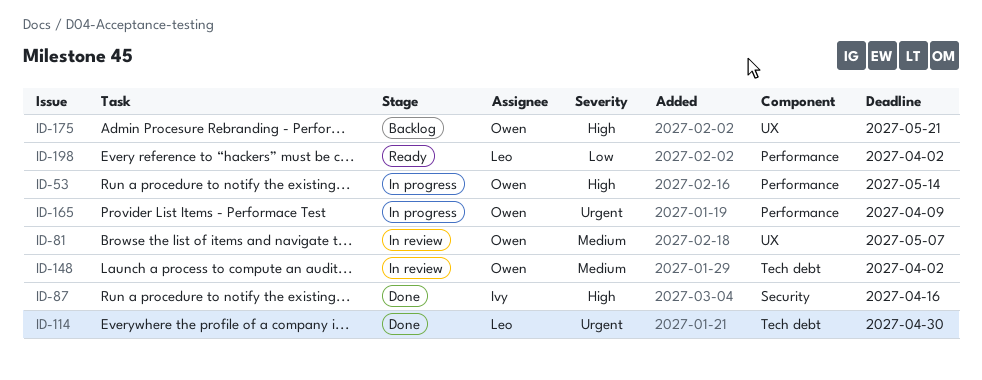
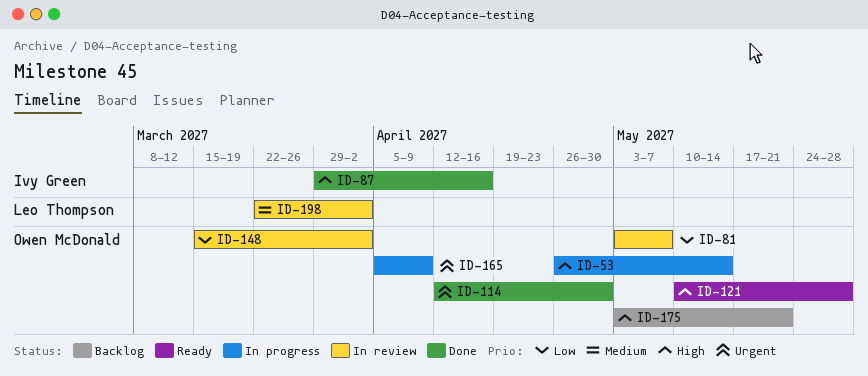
ID-81, priority: Medium -> Low
ID-114, owner: Leo Thompson -> Owen McDonald
ID-121: none -> present
ID-148, priority: Medium -> Low
ID-198, status: Ready -> In review
ID-198, priority: Low -> Medium

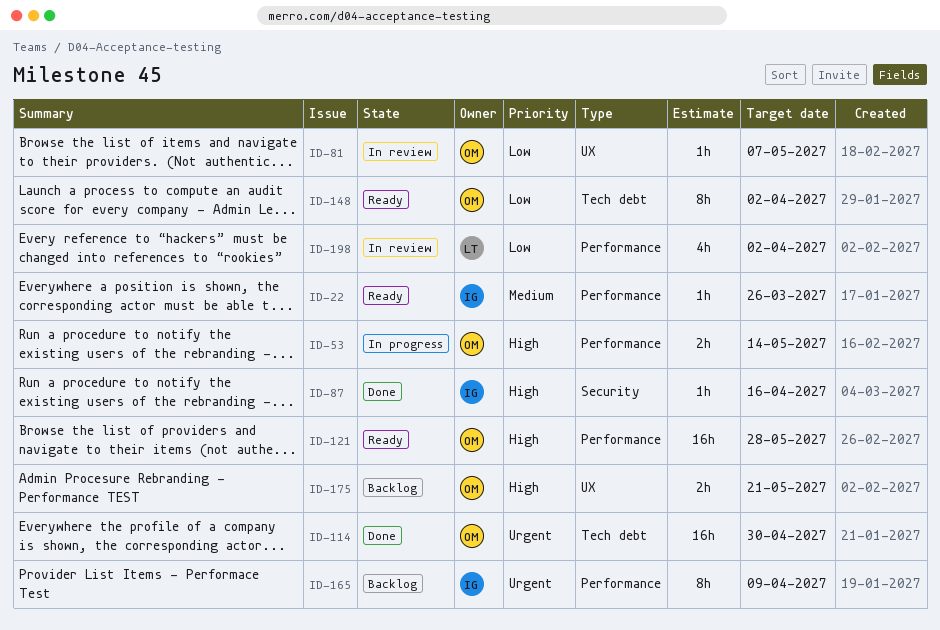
ID-22: none -> present
ID-148, status: In review -> Ready
ID-165, status: In progress -> Backlog
ID-165, owner: Owen McDonald -> Ivy Green
ID-198, priority: Medium -> Low

